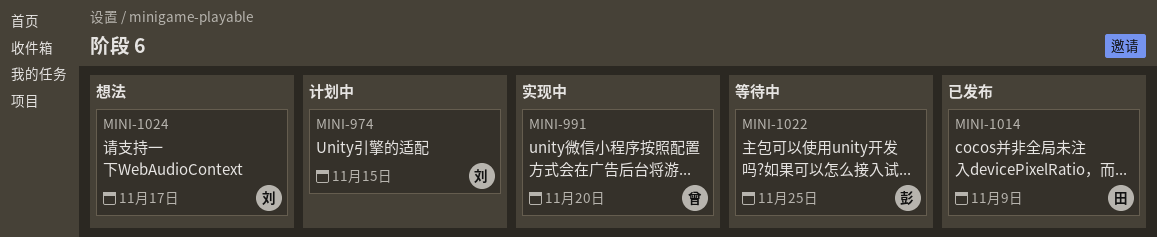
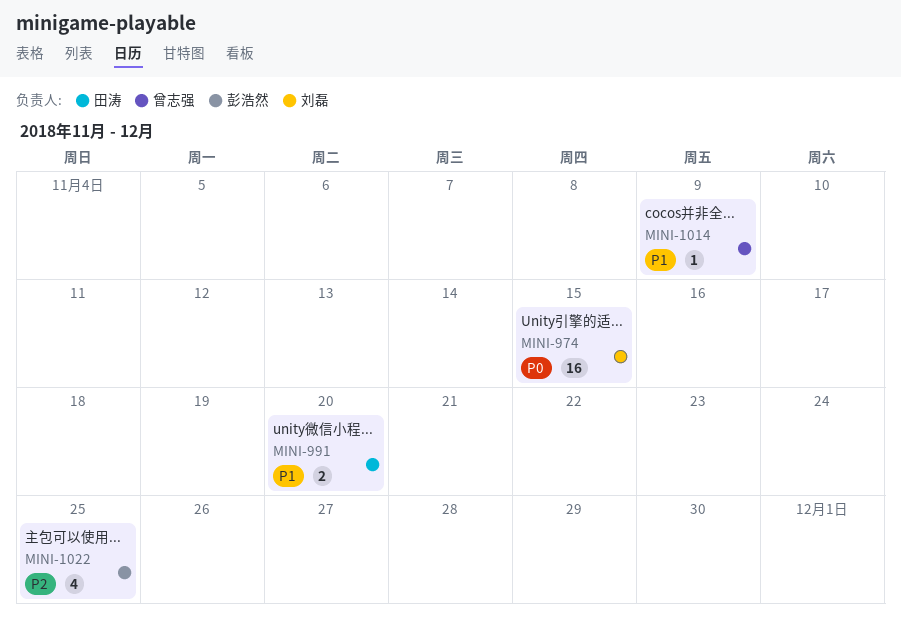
MINI-991, owner: 曾志强 -> 田涛
MINI-1014, owner: 田涛 -> 曾志强
MINI-1024: present -> none

